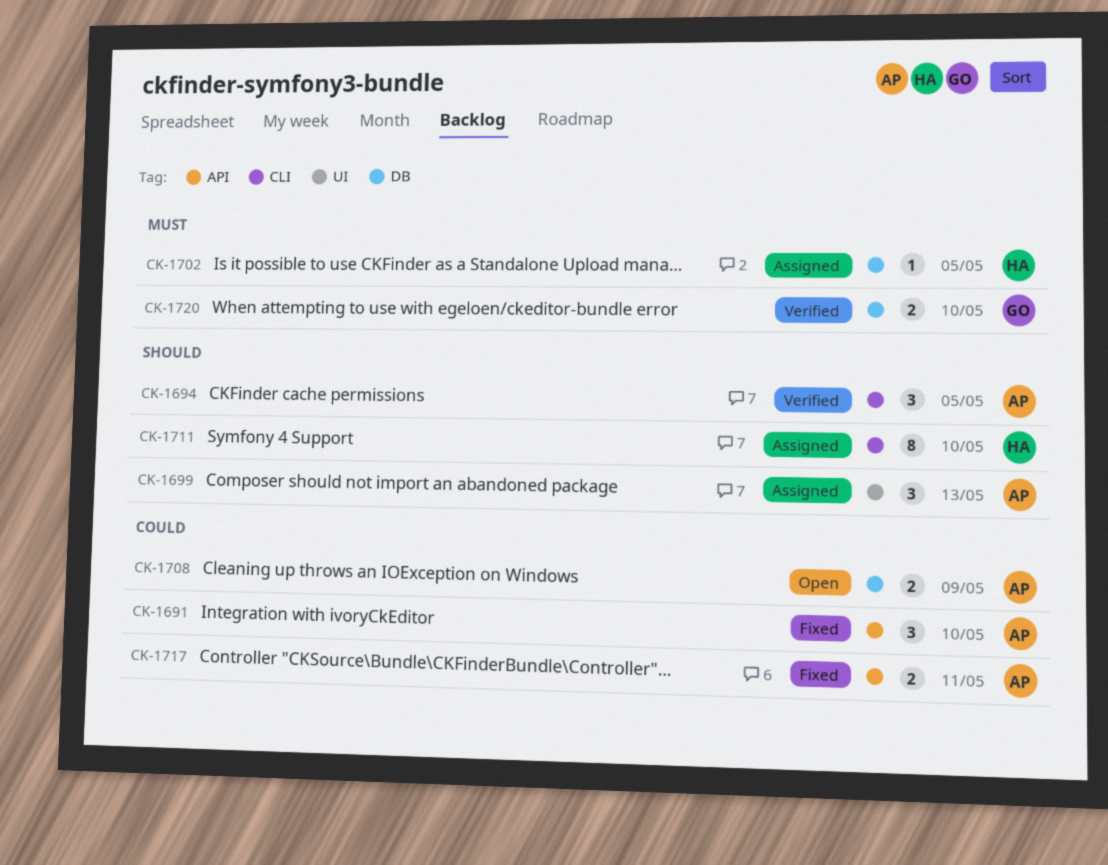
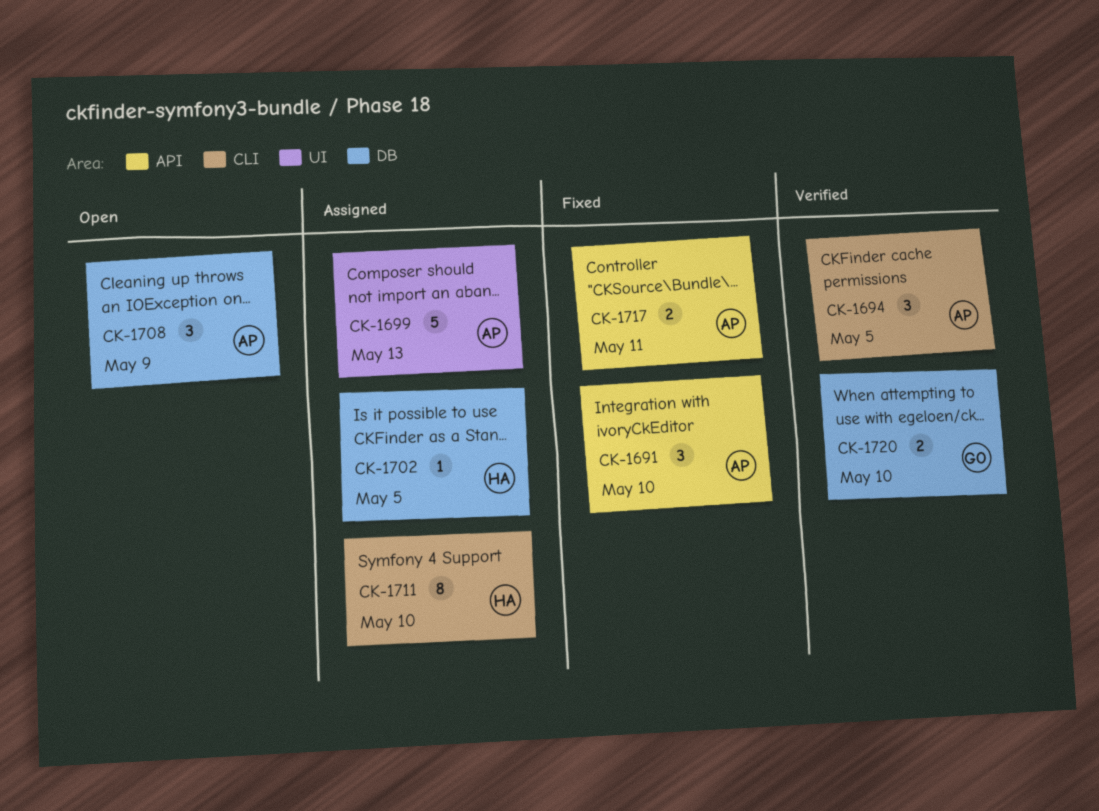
CK-1699, estimate: 3 -> 5
CK-1708, estimate: 2 -> 3

